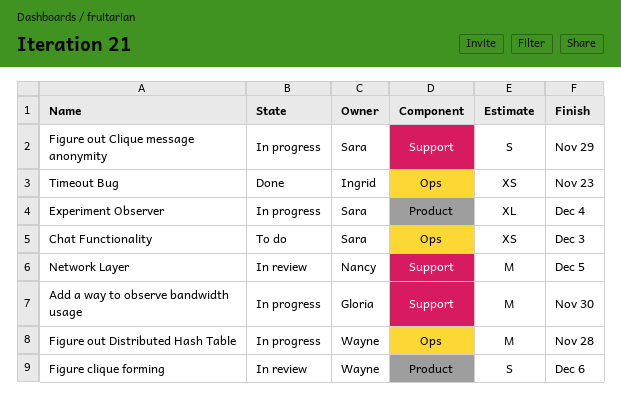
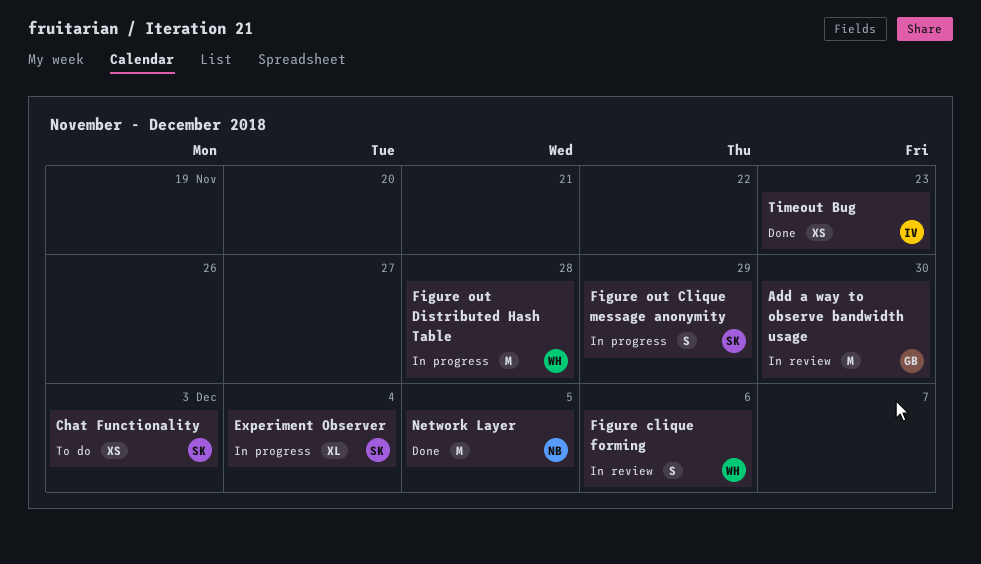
Add a way to observe bandwidth usage, status: In progress -> In review
Network Layer, status: In review -> Done

